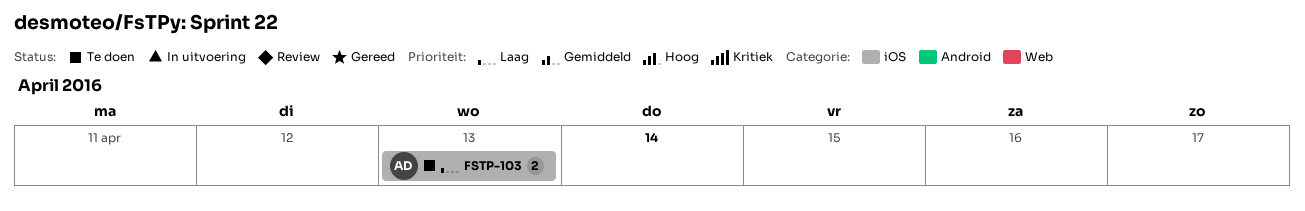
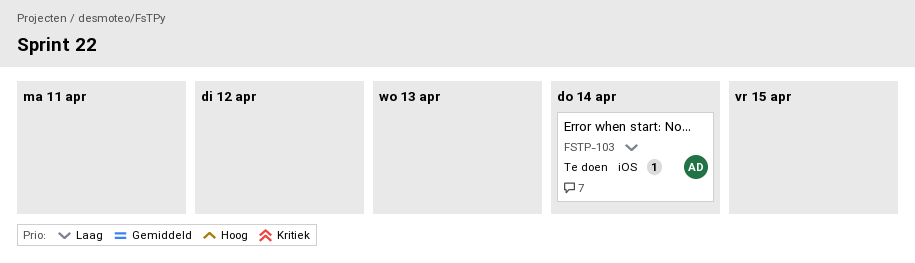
FSTP-103, estimate: 2 -> 1
FSTP-103, due: Apr 13 -> Apr 14

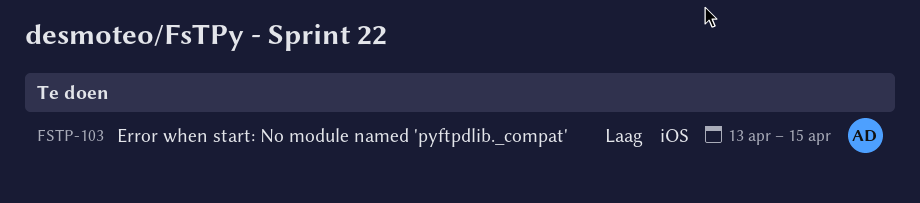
FSTP-103, due: Apr 14 -> Apr 15

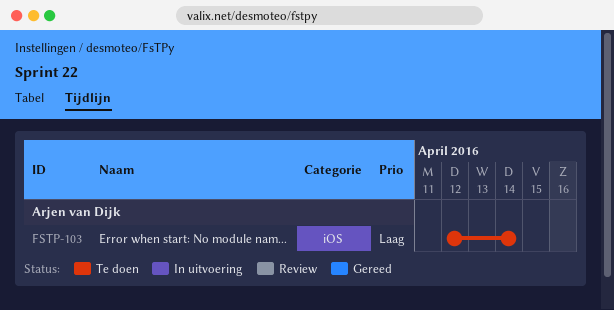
FSTP-103, start: Apr 13 -> Apr 12
FSTP-103, due: Apr 15 -> Apr 14

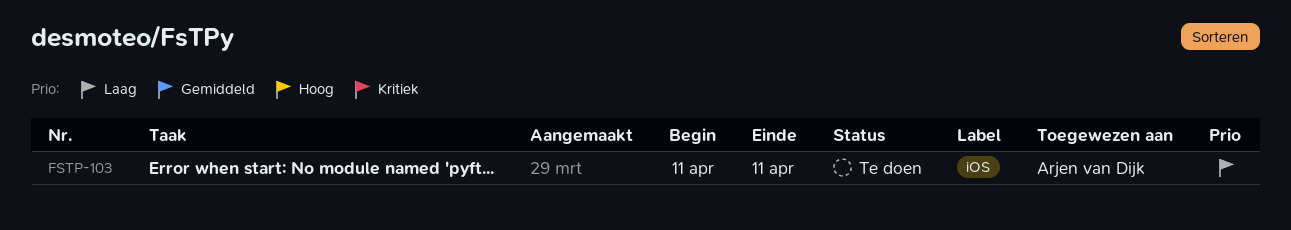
FSTP-103, start: Apr 12 -> Apr 11
FSTP-103, due: Apr 14 -> Apr 11

